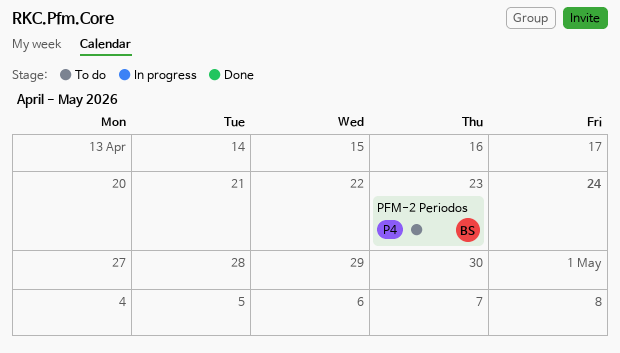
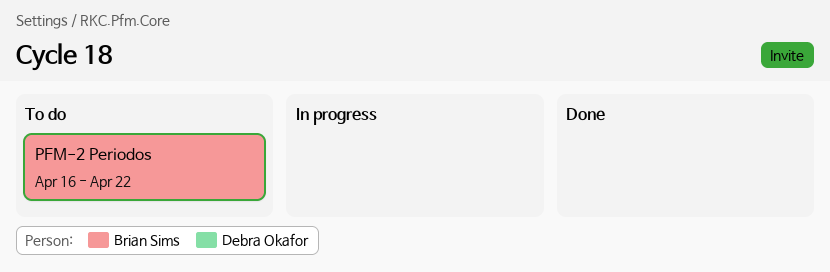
PFM-2 Periodos, due: Apr 23 -> Apr 22

